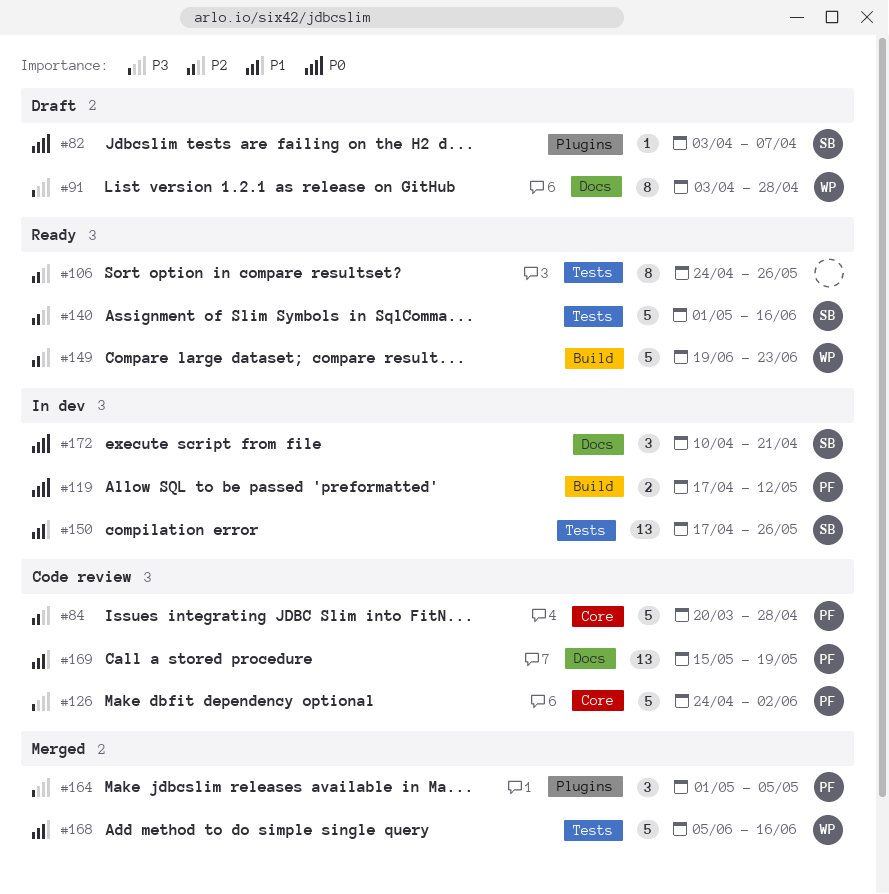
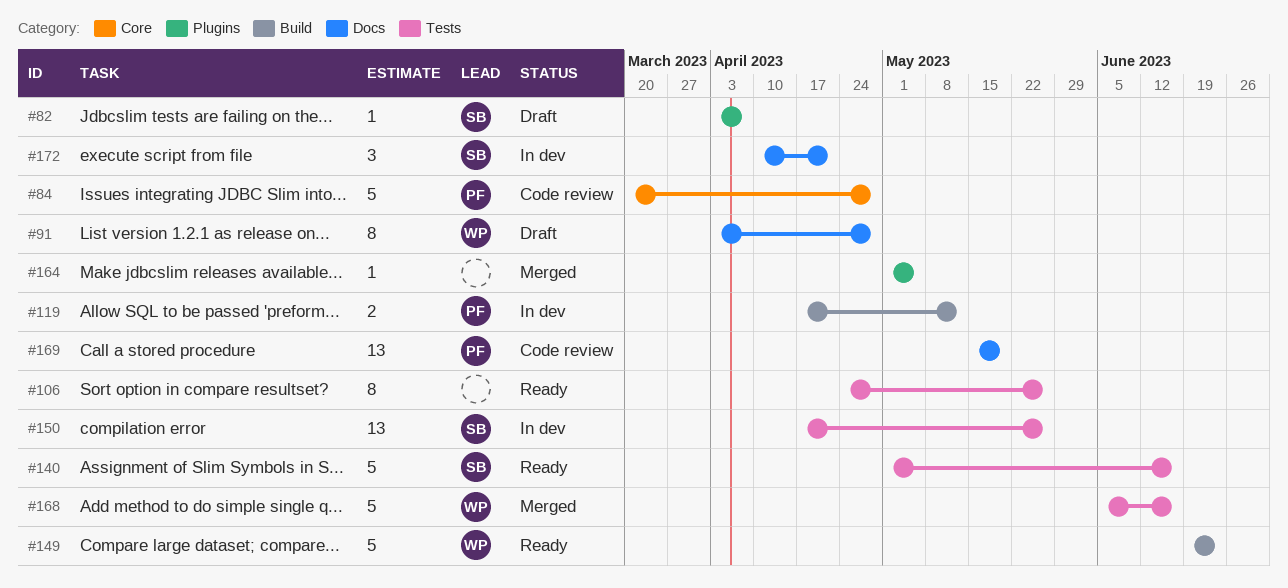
#126: present -> none
#164, owner: PF -> none
#164, estimate: 3 -> 1

